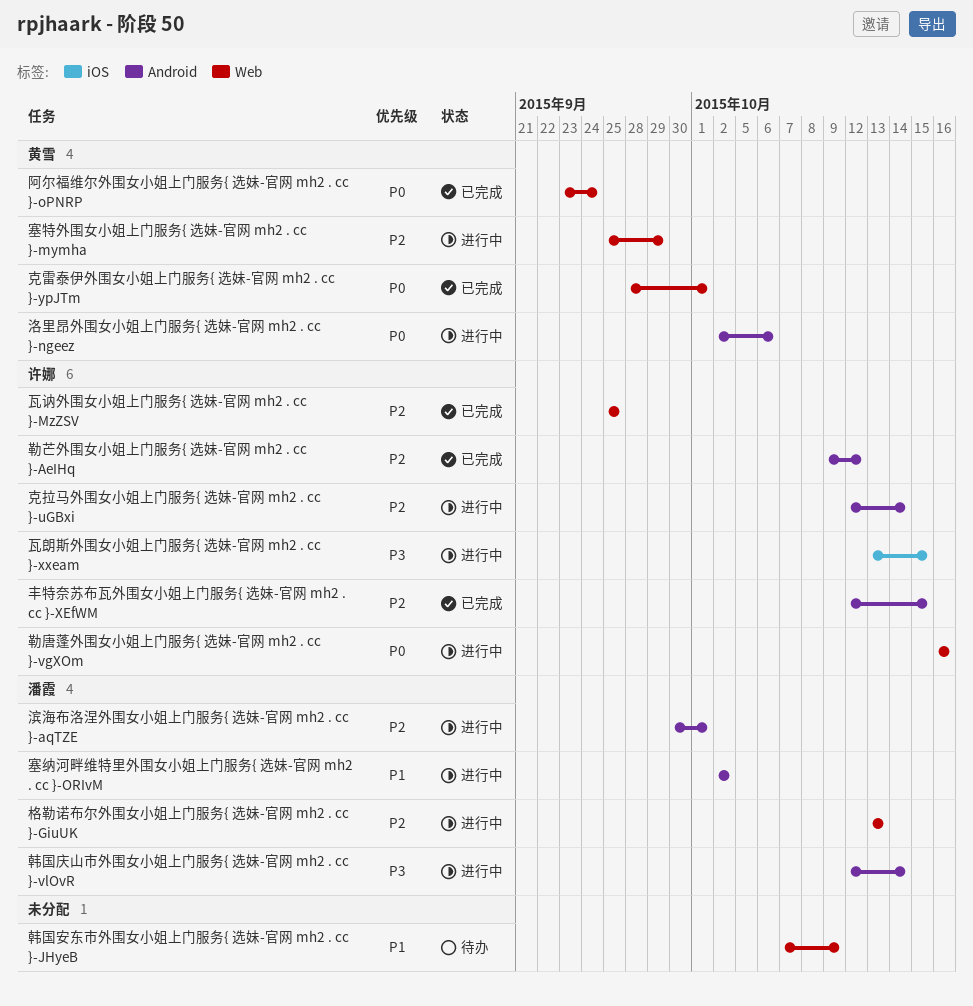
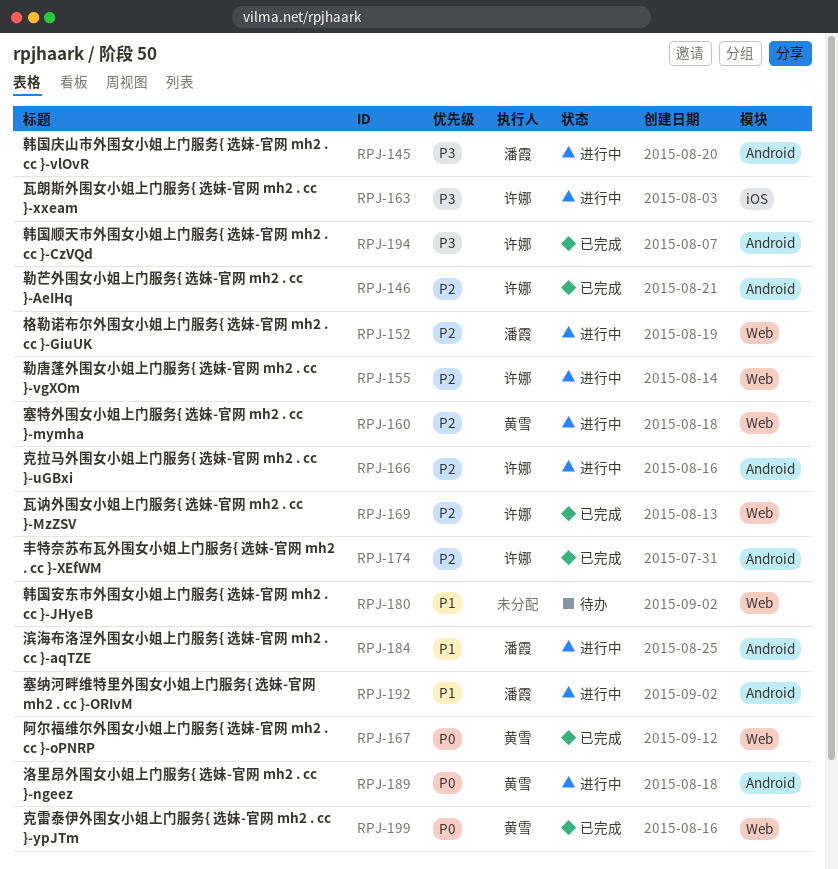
勒唐蓬外围女小姐上门服务{ 选妹-官网 mh2 . cc }-vgXOm, priority: P0 -> P2
滨海布洛涅外围女小姐上门服务{ 选妹-官网 mh2 . cc }-aqTZE, priority: P2 -> P1
韩国顺天市外围女小姐上门服务{ 选妹-官网 mh2 . cc }-CzVQd: none -> present

